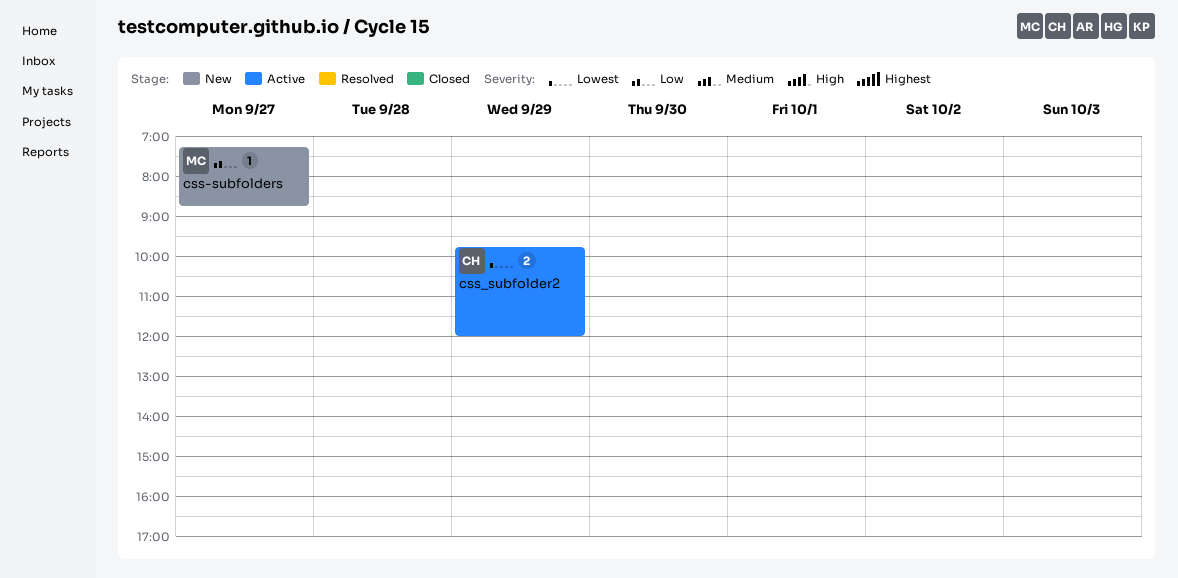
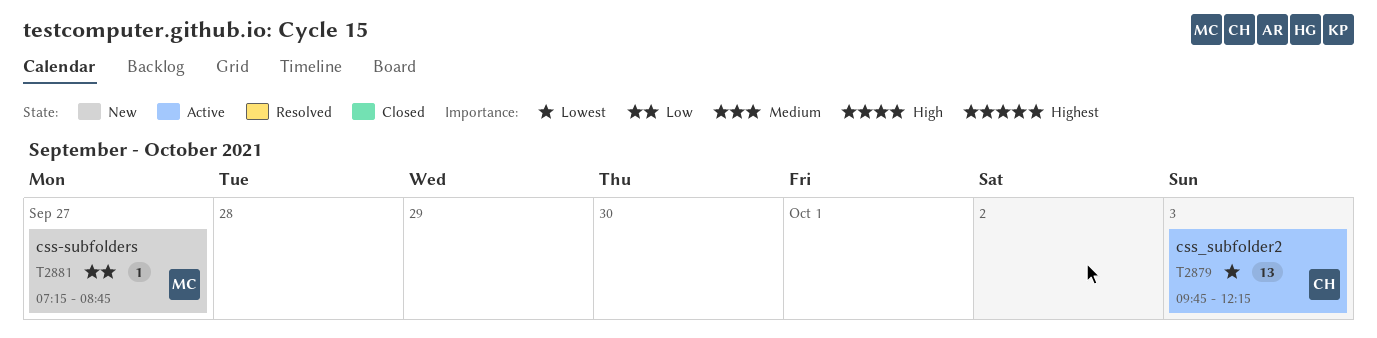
css_subfolder2, estimate: 2 -> 13
css_subfolder2, day: Sep 29 -> Oct 3
css_subfolder2, ends: 12:00 -> 12:15

